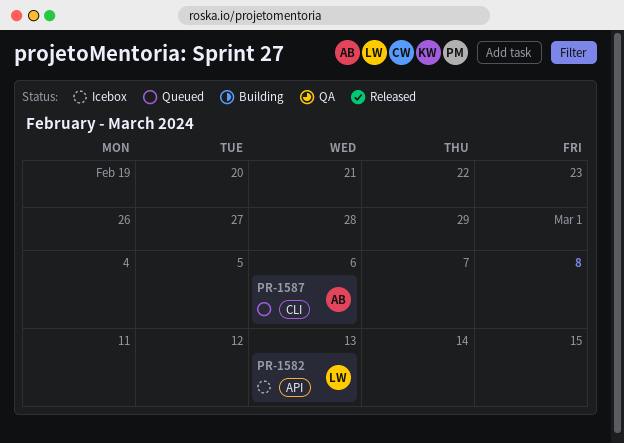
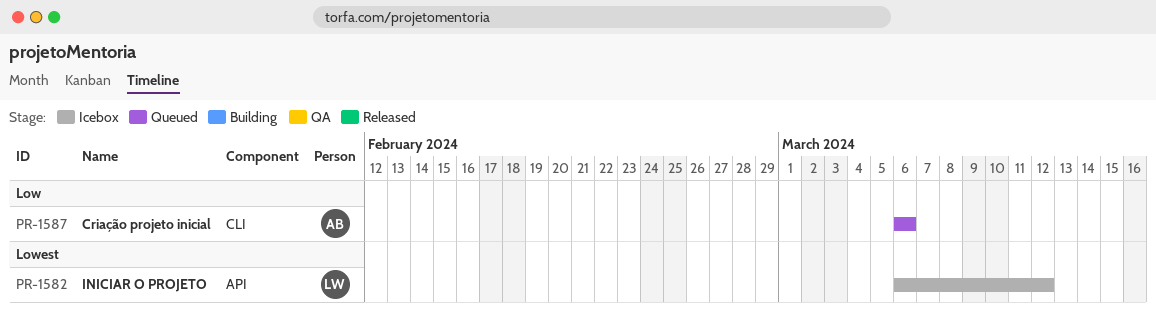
PR-1582, due: Mar 13 -> Mar 12

